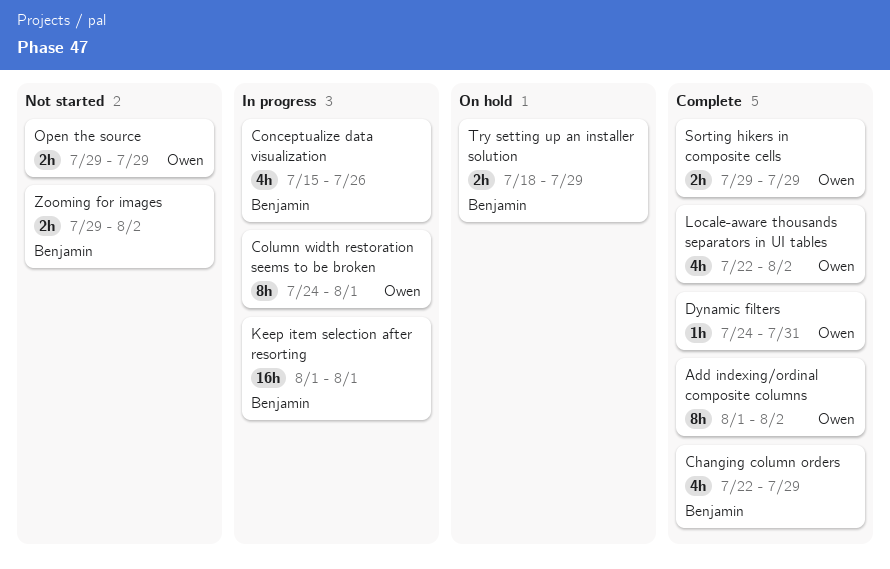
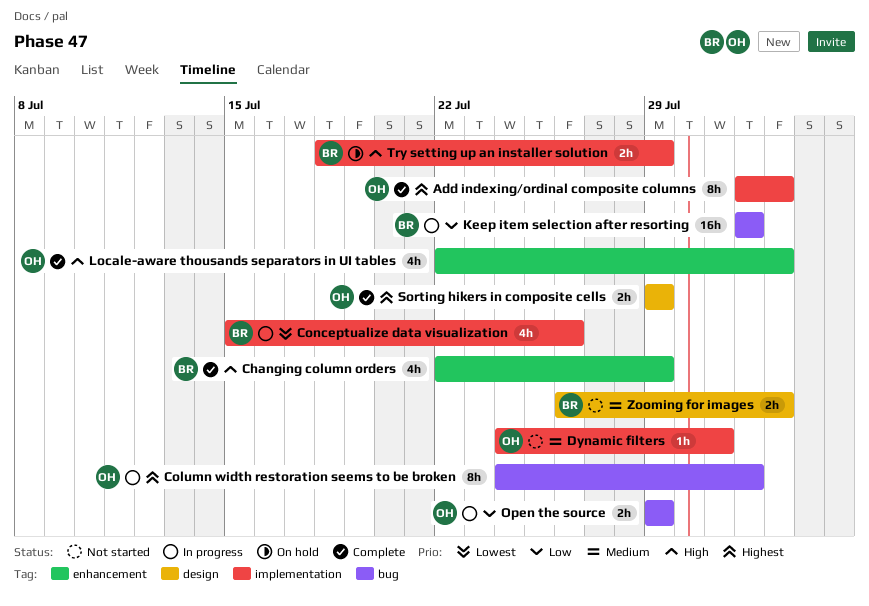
Dynamic filters, status: Complete -> Not started
Open the source, status: Not started -> In progress
Zooming for images, start: Jul 29 -> Jul 26

